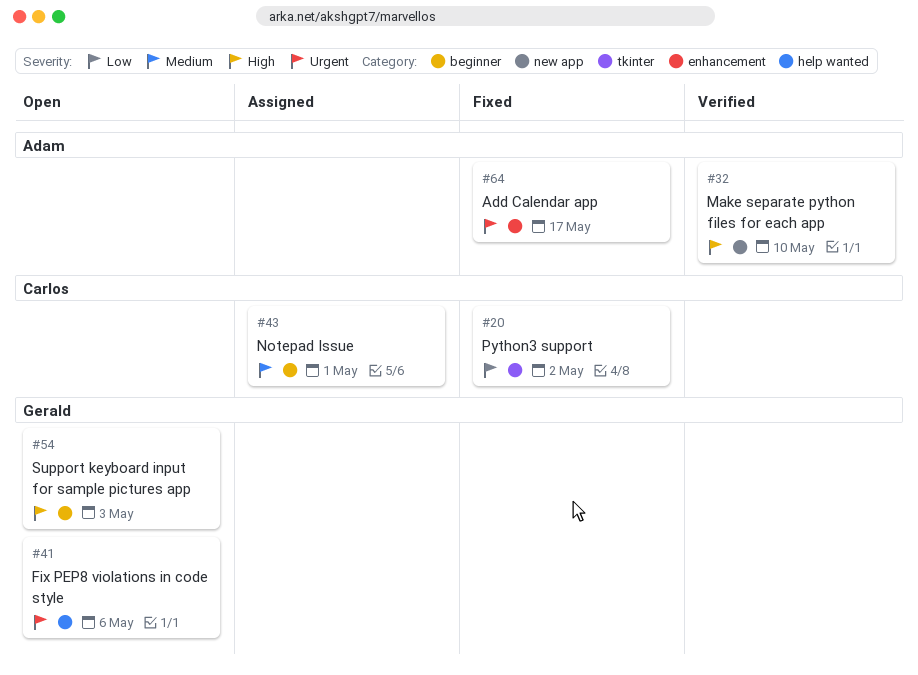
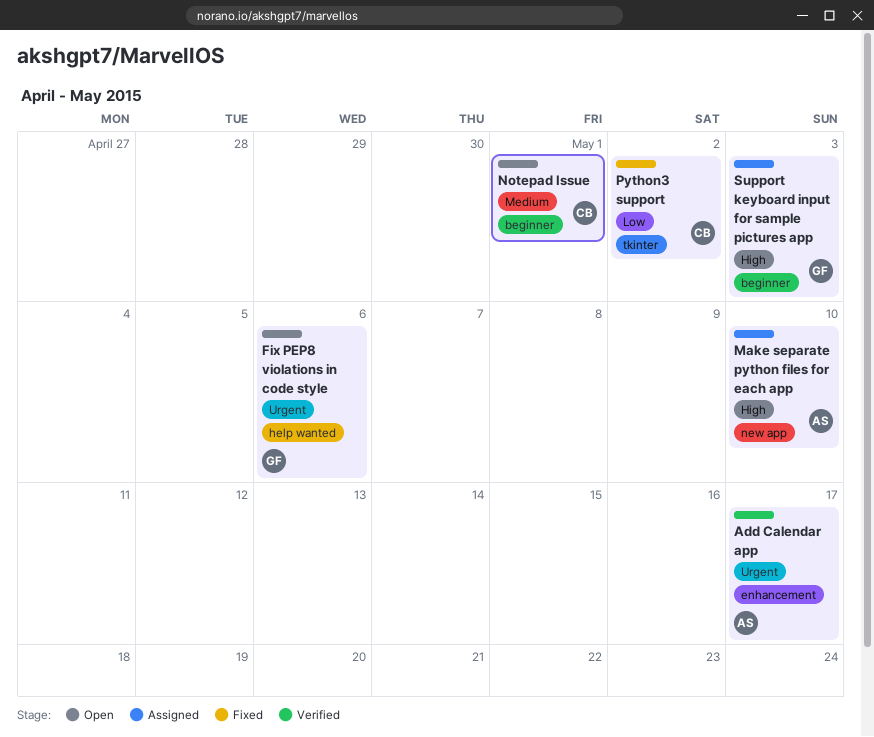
Add Calendar app, status: Fixed -> Verified
Make separate python files for each app, status: Verified -> Assigned
Notepad Issue, status: Assigned -> Open
Support keyboard input for sample pictures app, status: Open -> Assigned

